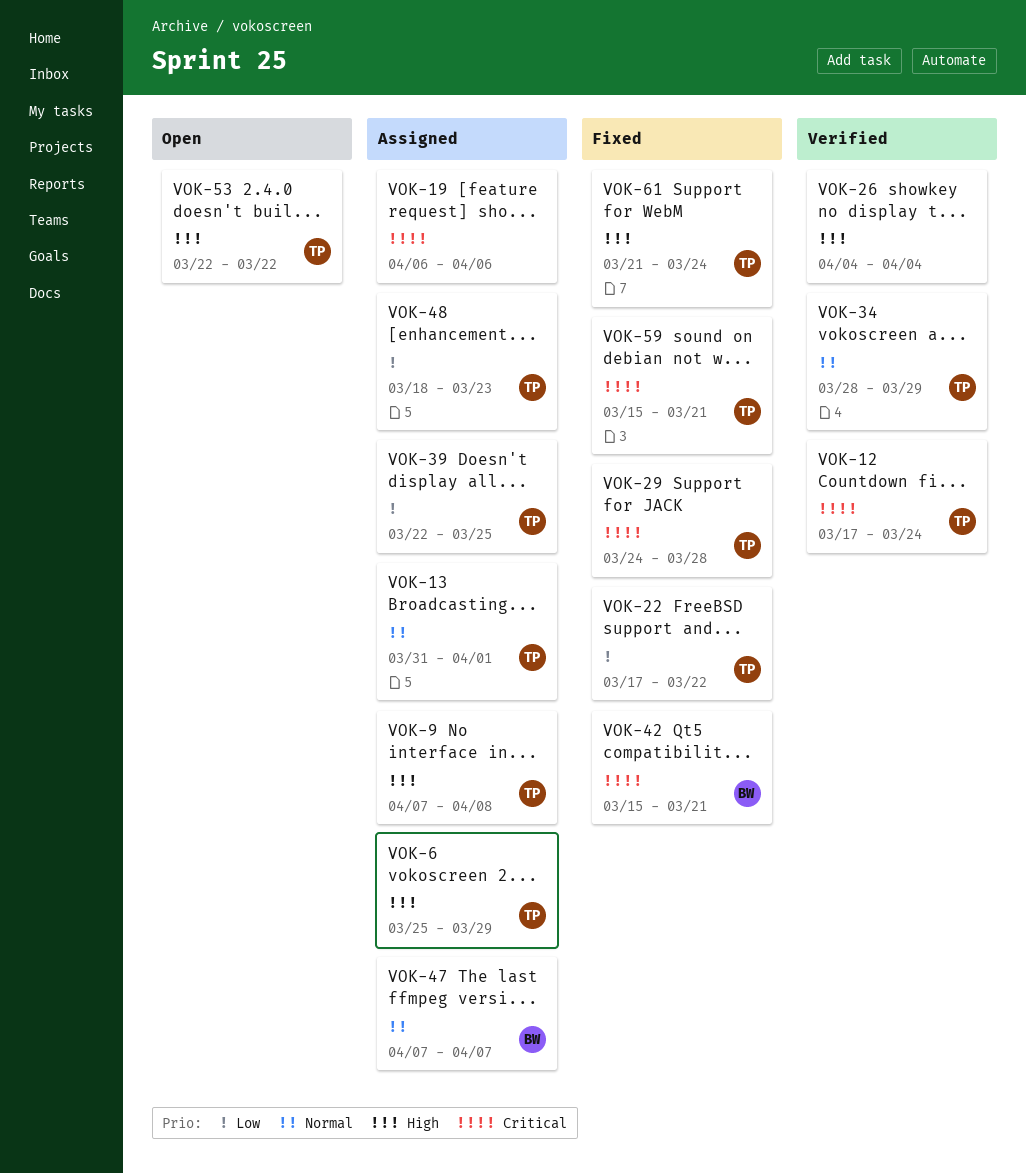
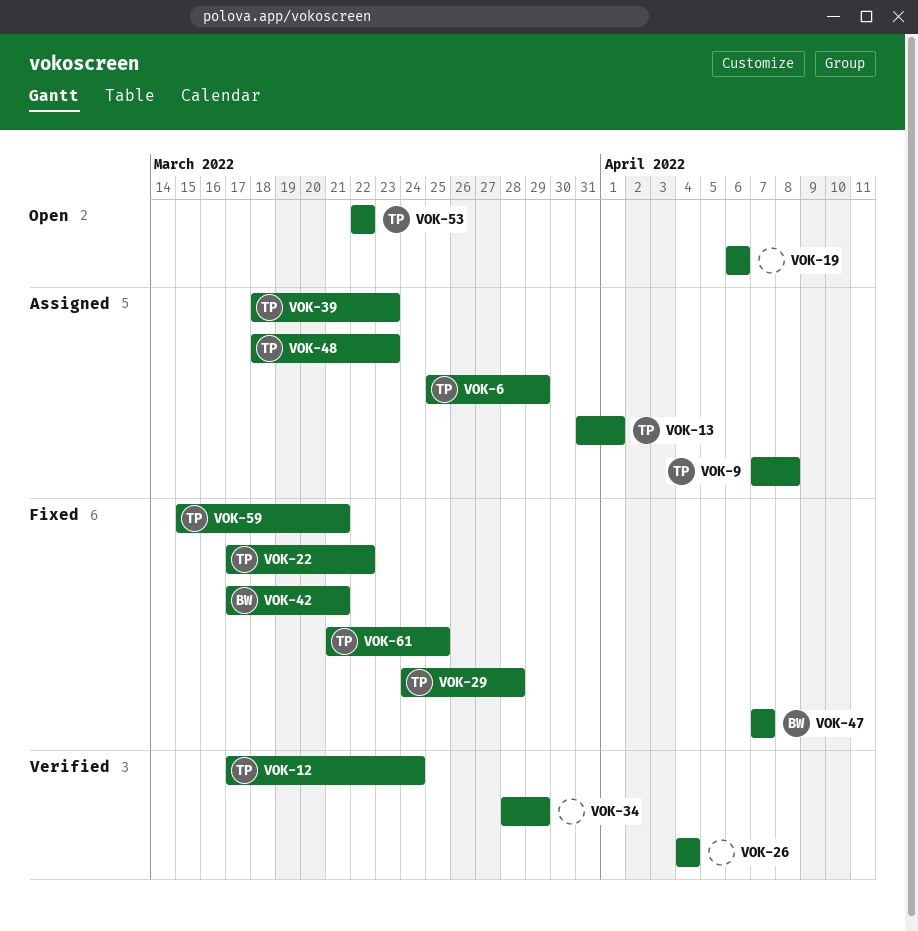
VOK-19, status: Assigned -> Open
VOK-34, owner: TP -> none
VOK-39, start: Mar 22 -> Mar 18
VOK-39, due: Mar 25 -> Mar 23
VOK-42, start: Mar 15 -> Mar 17
VOK-47, status: Assigned -> Fixed
VOK-61, due: Mar 24 -> Mar 25

